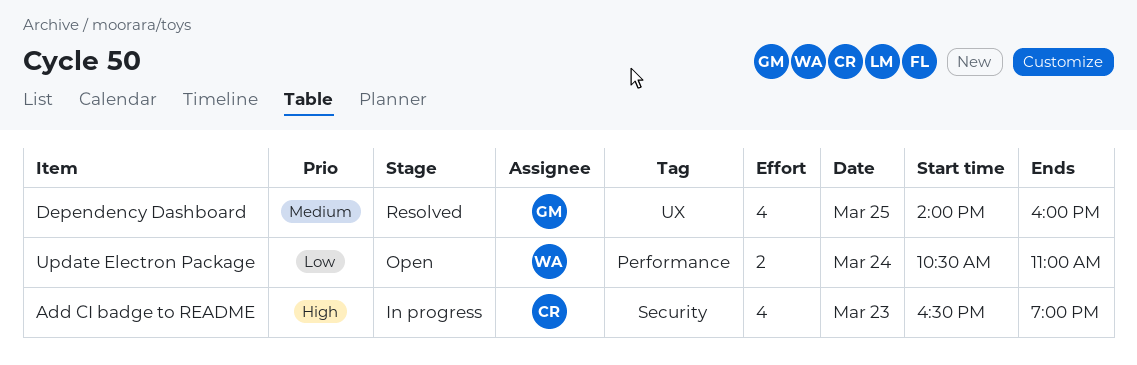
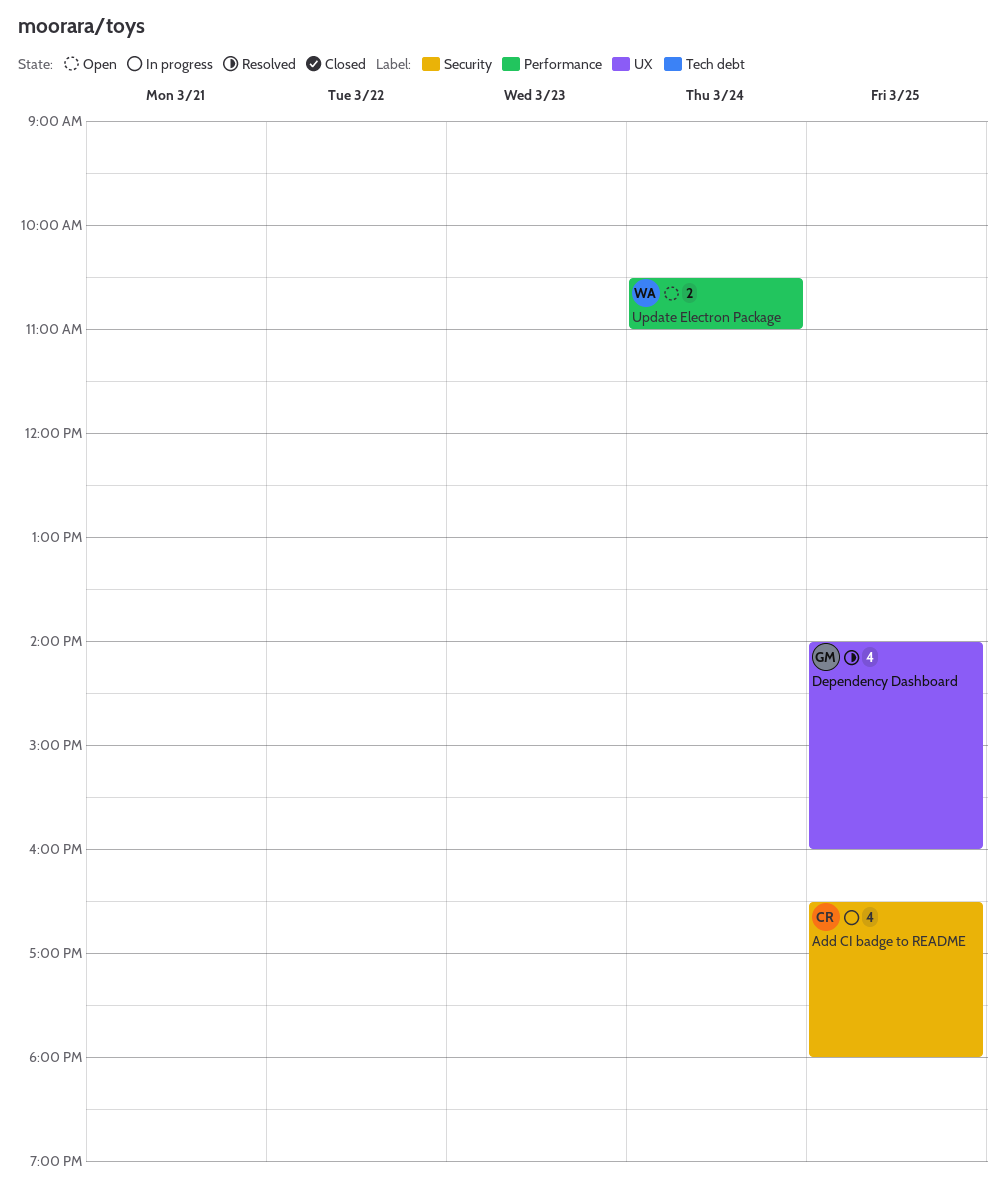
Add CI badge to README, day: Mar 23 -> Mar 25
Add CI badge to README, ends: 19:00 -> 18:00

